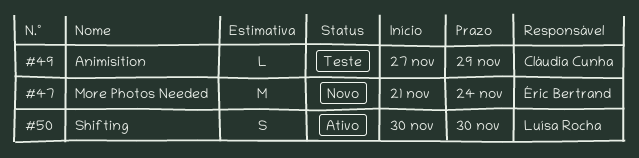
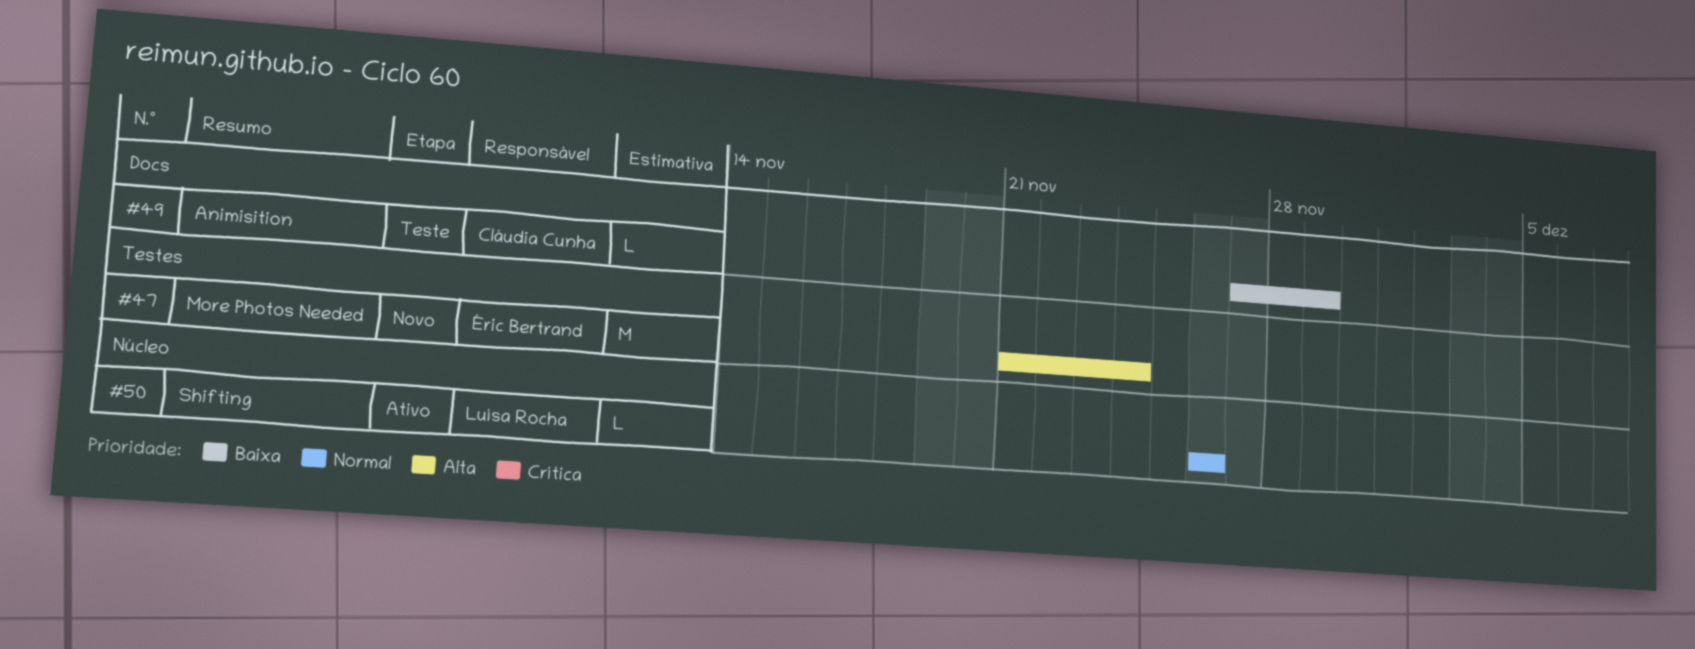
#50, estimate: S -> L
#50, start: Nov 30 -> Nov 26
#50, due: Nov 30 -> Nov 26

